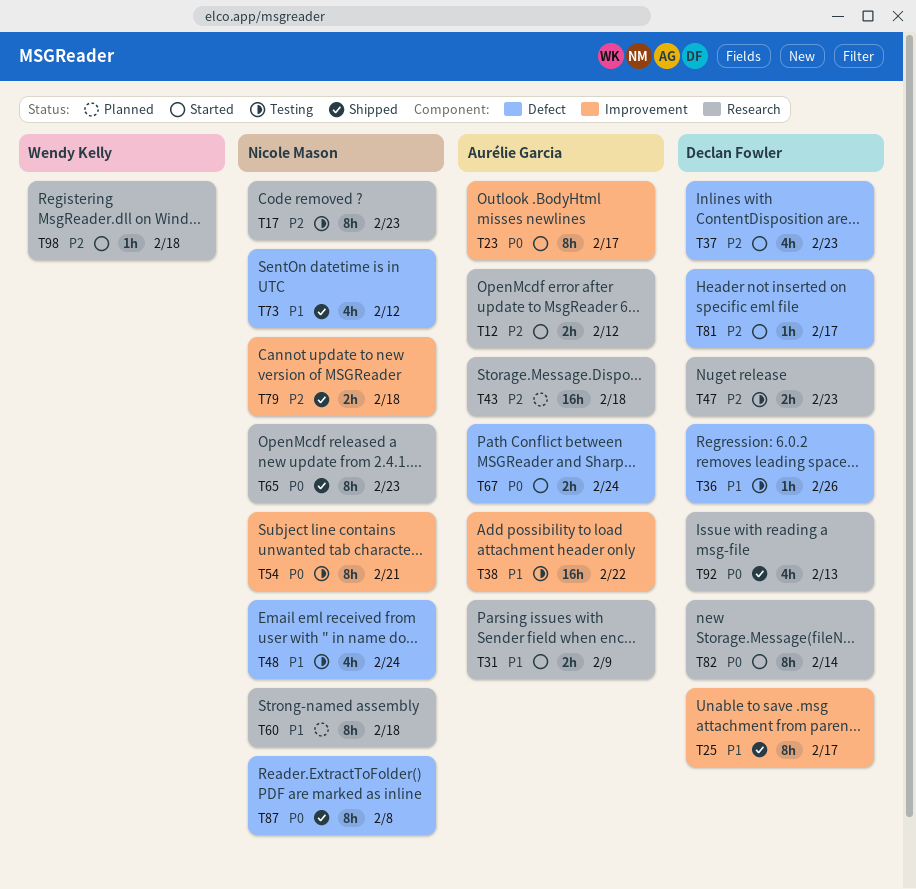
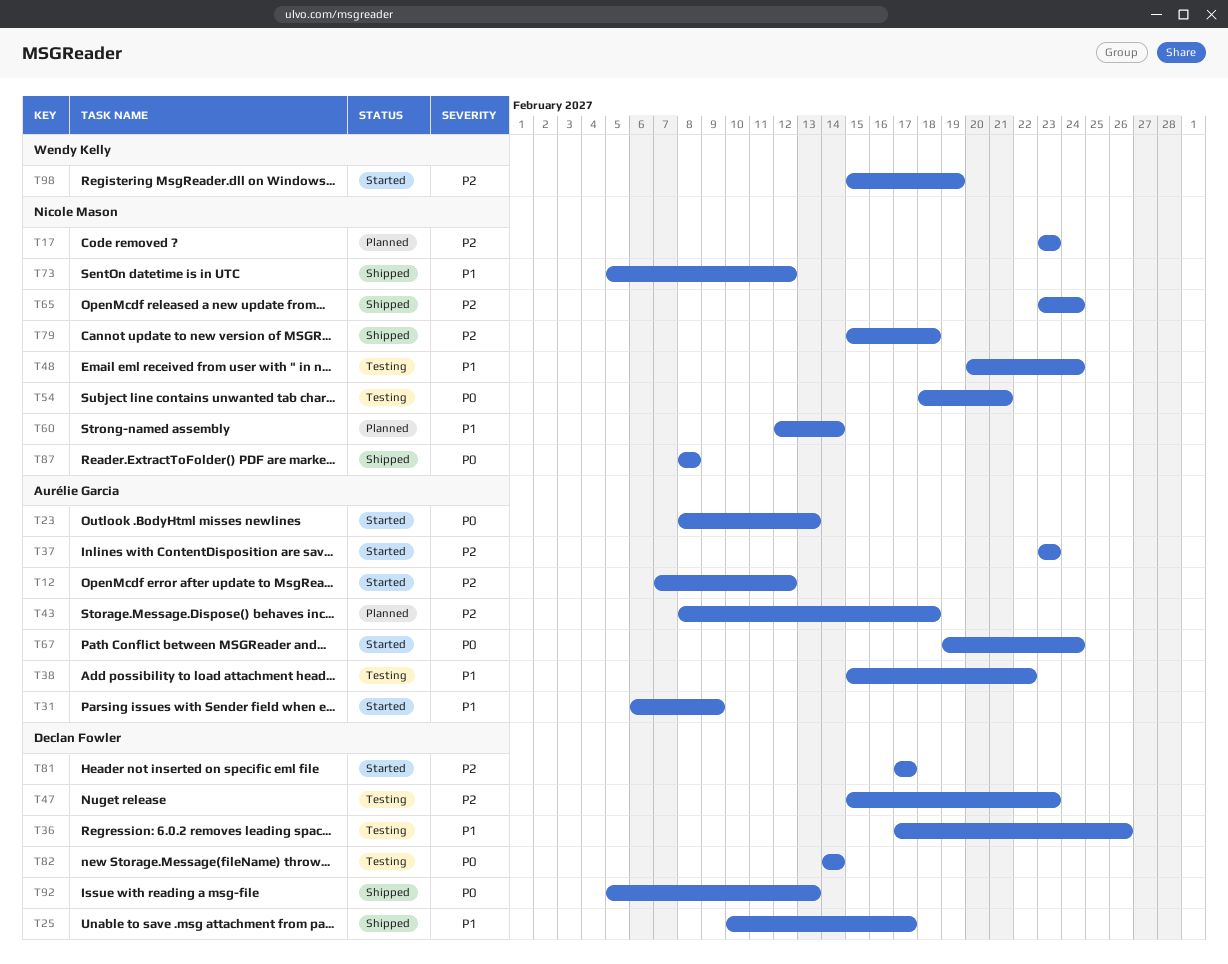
T17, status: Testing -> Planned
T23, due: Feb 17 -> Feb 13
T37, owner: Declan Fowler -> Aurélie Garcia
T60, due: Feb 18 -> Feb 14
T65, priority: P0 -> P2
T65, due: Feb 23 -> Feb 24
T82, status: Started -> Testing
T98, due: Feb 18 -> Feb 19

